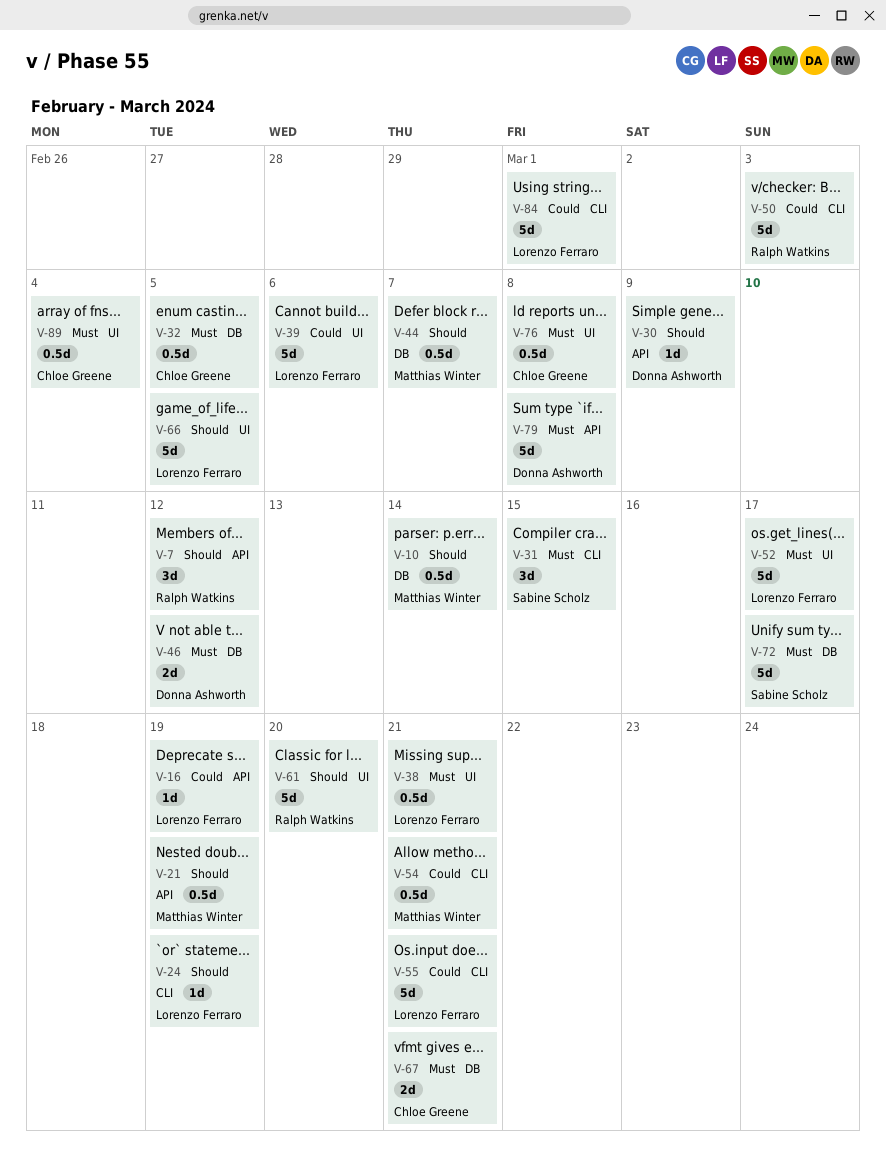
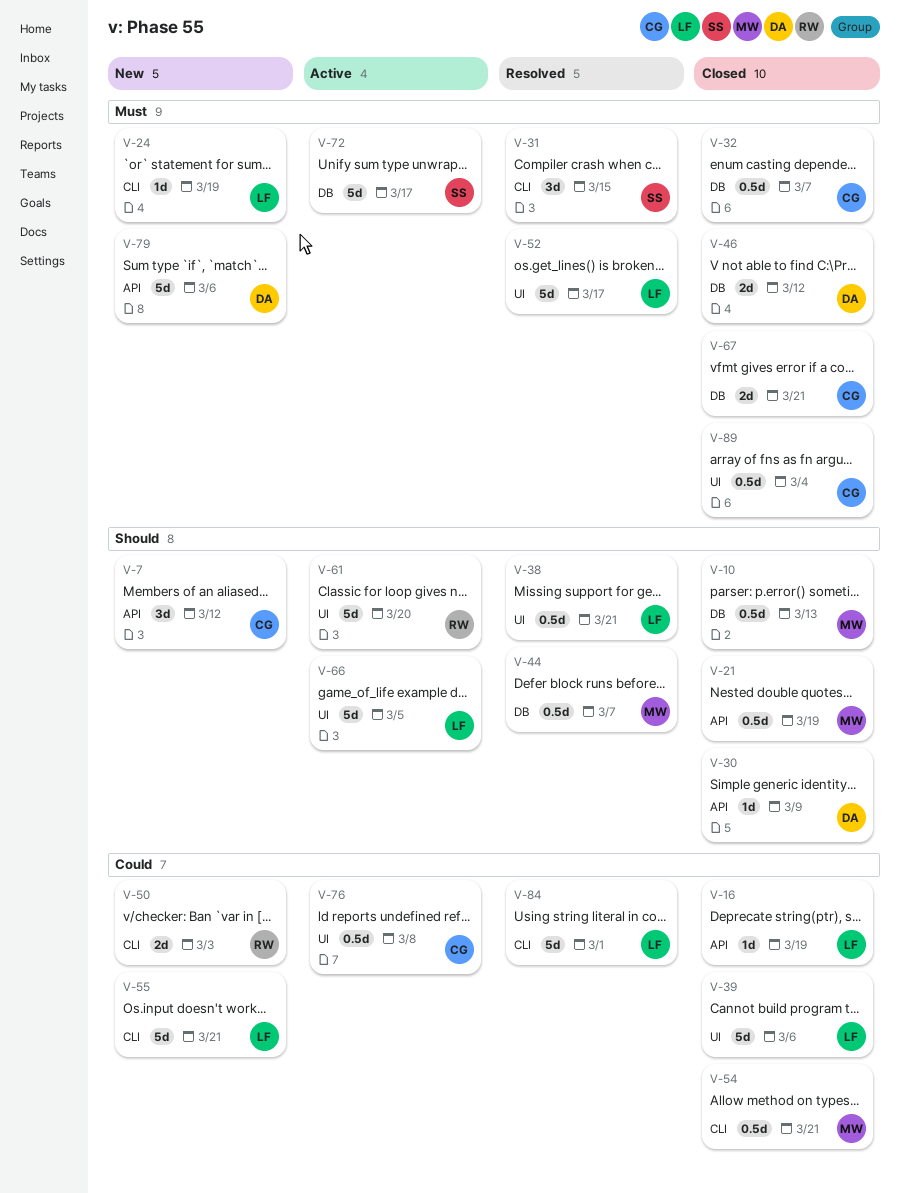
V-7, owner: Ralph Watkins -> Chloe Greene
V-10, due: Mar 14 -> Mar 13
V-24, priority: Should -> Must
V-32, due: Mar 5 -> Mar 7
V-38, priority: Must -> Should
V-50, estimate: 5d -> 2d
V-76, priority: Must -> Could
V-79, due: Mar 8 -> Mar 6

